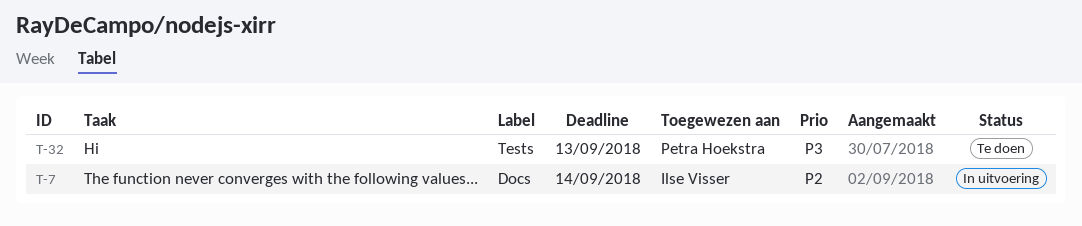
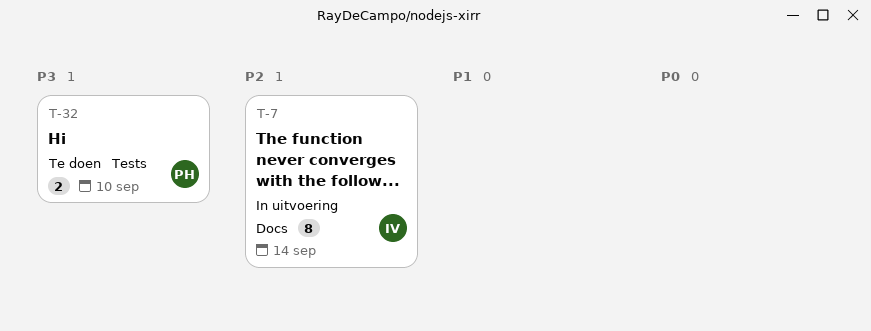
T-32, due: Sep 13 -> Sep 10

